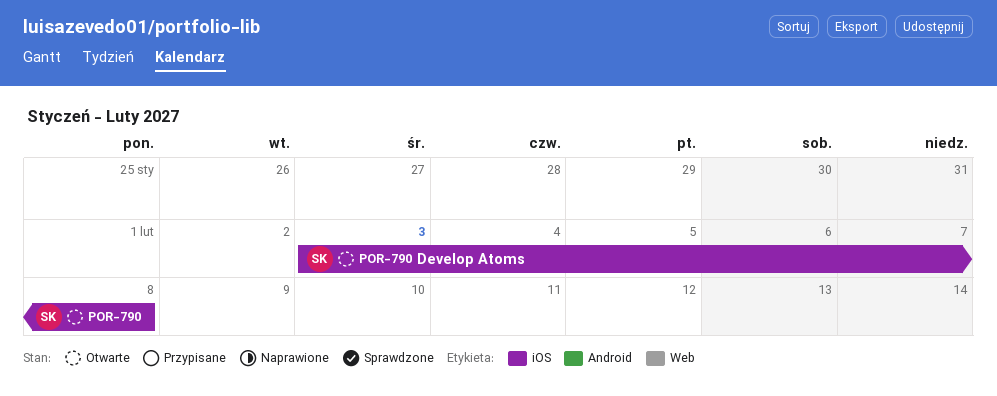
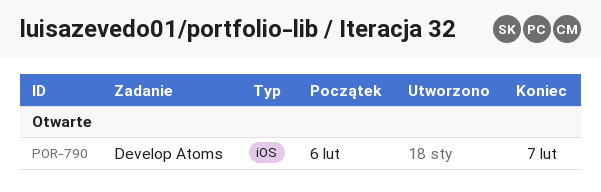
POR-790, start: Feb 3 -> Feb 6
POR-790, due: Feb 8 -> Feb 7

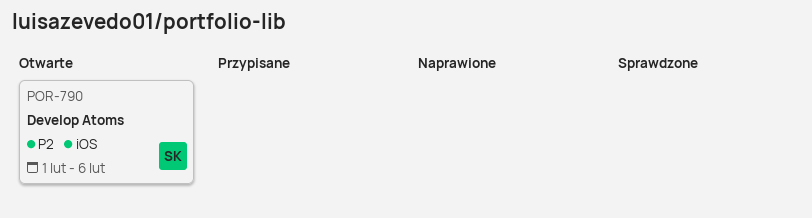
POR-790, start: Feb 6 -> Feb 1
POR-790, due: Feb 7 -> Feb 6

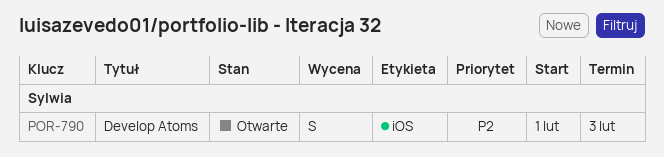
POR-790, due: Feb 6 -> Feb 3

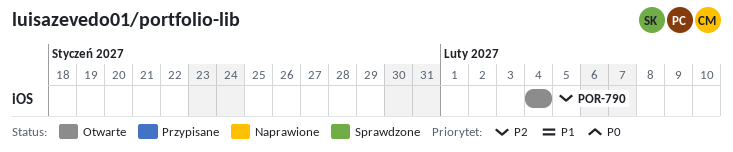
POR-790, start: Feb 1 -> Feb 4
POR-790, due: Feb 3 -> Feb 4

